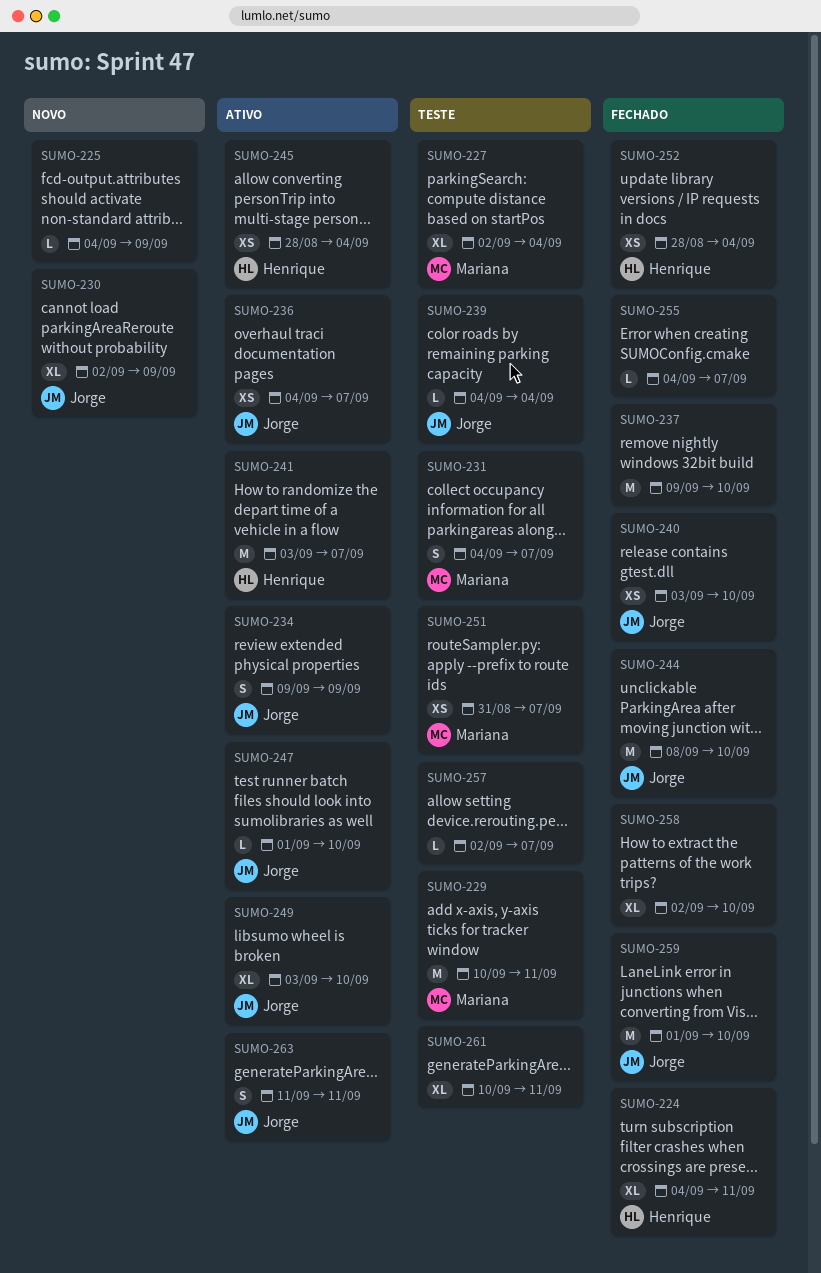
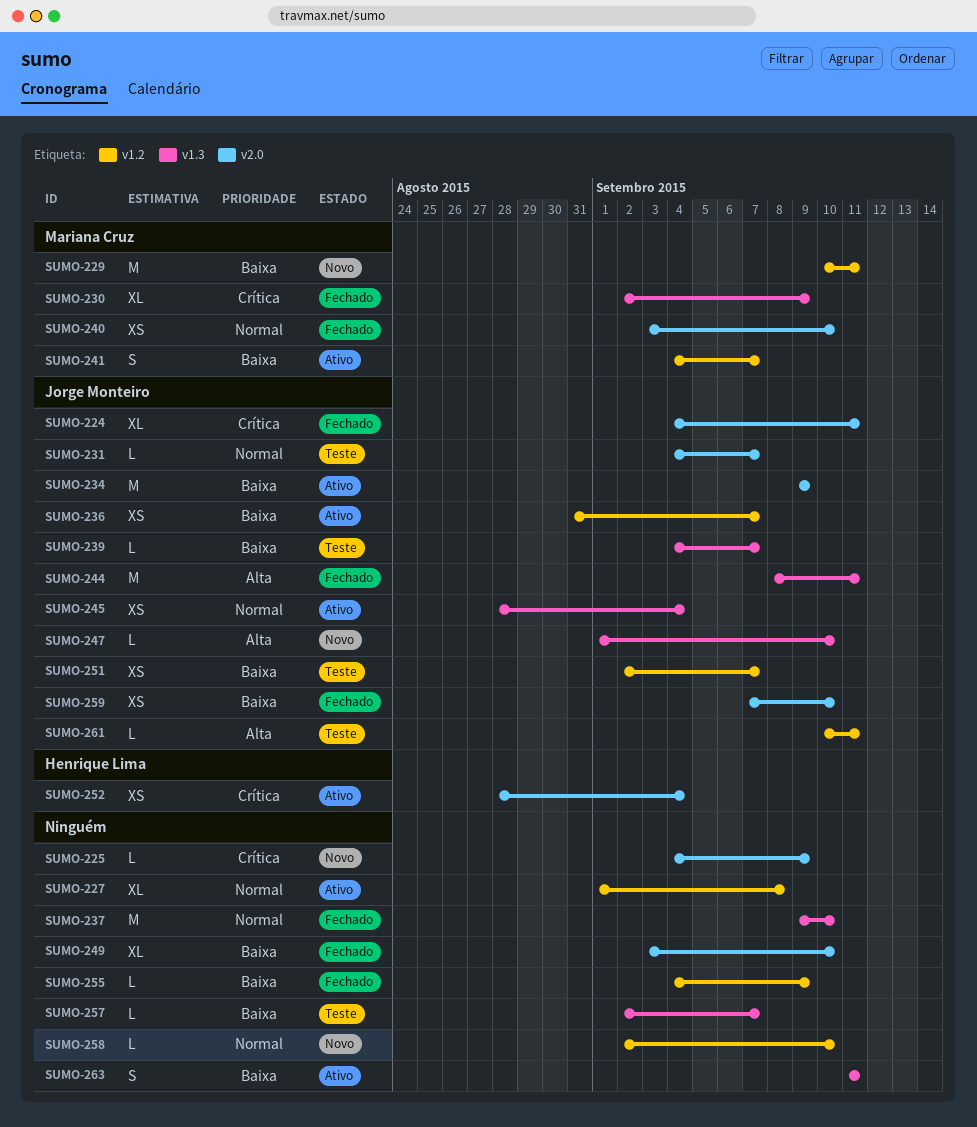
SUMO-224, owner: Henrique Lima -> Jorge Monteiro
SUMO-227, status: Teste -> Ativo
SUMO-227, owner: Mariana Cruz -> none
SUMO-227, start: Sep 2 -> Sep 1
SUMO-227, due: Sep 4 -> Sep 8
SUMO-229, status: Teste -> Novo
SUMO-230, status: Novo -> Fechado
SUMO-230, owner: Jorge Monteiro -> Mariana Cruz
SUMO-231, owner: Mariana Cruz -> Jorge Monteiro
SUMO-231, estimate: S -> L
SUMO-234, estimate: S -> M
SUMO-236, start: Sep 4 -> Aug 31
SUMO-239, due: Sep 4 -> Sep 7
SUMO-240, owner: Jorge Monteiro -> Mariana Cruz
SUMO-241, owner: Henrique Lima -> Mariana Cruz
SUMO-241, estimate: M -> S
SUMO-241, start: Sep 3 -> Sep 4
SUMO-244, due: Sep 10 -> Sep 11
SUMO-245, owner: Henrique Lima -> Jorge Monteiro
SUMO-247, status: Ativo -> Novo
SUMO-249, status: Ativo -> Fechado
SUMO-249, owner: Jorge Monteiro -> none
SUMO-251, owner: Mariana Cruz -> Jorge Monteiro
SUMO-251, start: Aug 31 -> Sep 2
SUMO-252, status: Fechado -> Ativo
SUMO-255, due: Sep 7 -> Sep 9
SUMO-258, status: Fechado -> Novo
SUMO-258, estimate: XL -> L
SUMO-259, estimate: M -> XS
SUMO-259, start: Sep 1 -> Sep 7
SUMO-261, owner: none -> Jorge Monteiro
SUMO-261, estimate: XL -> L
SUMO-263, owner: Jorge Monteiro -> none

